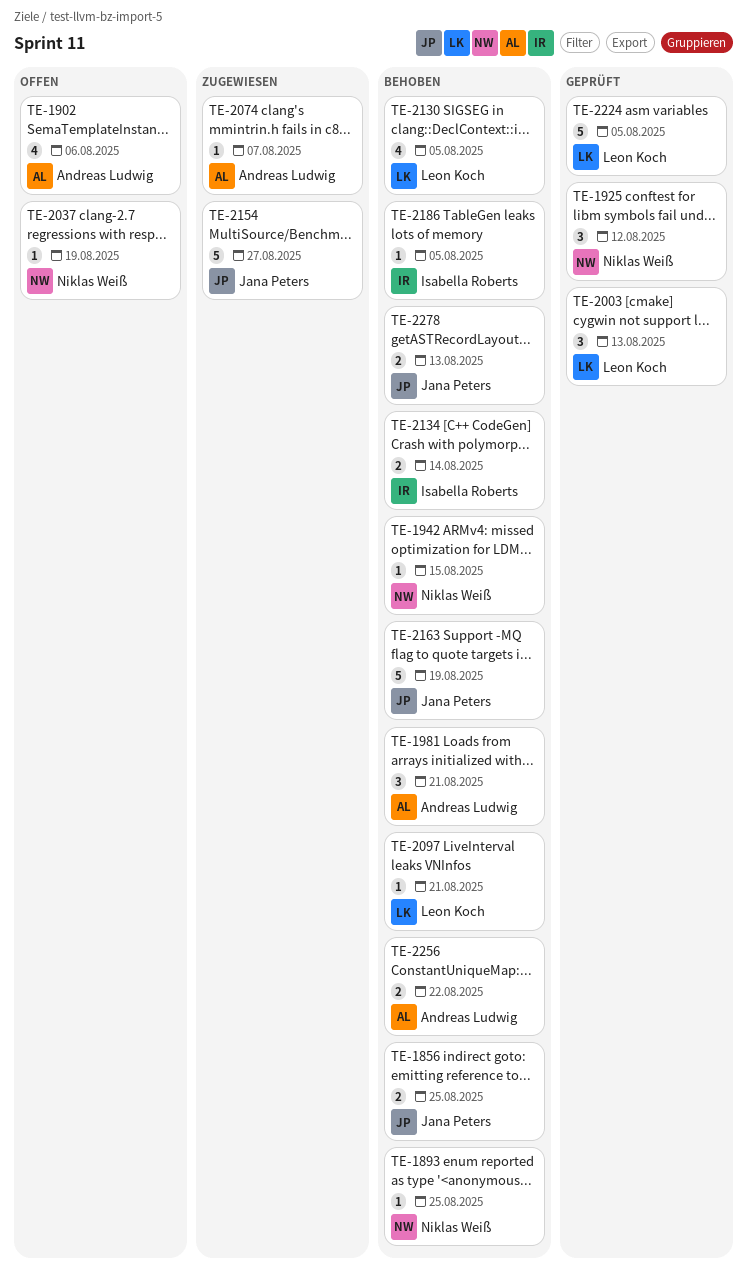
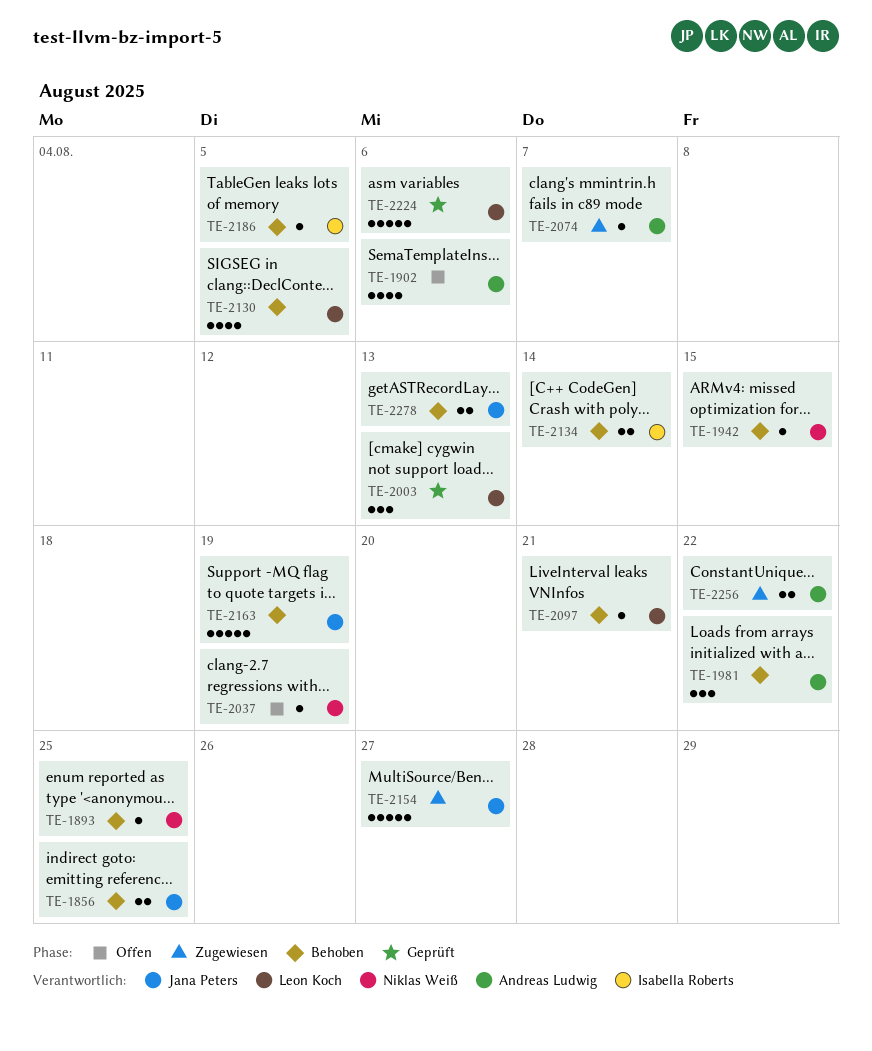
TE-1925: present -> none
TE-1981, due: Aug 21 -> Aug 22
TE-2224, due: Aug 5 -> Aug 6
TE-2256, status: Behoben -> Zugewiesen

